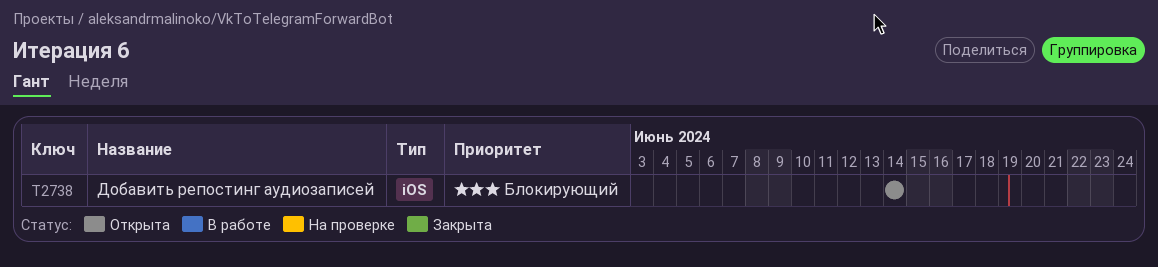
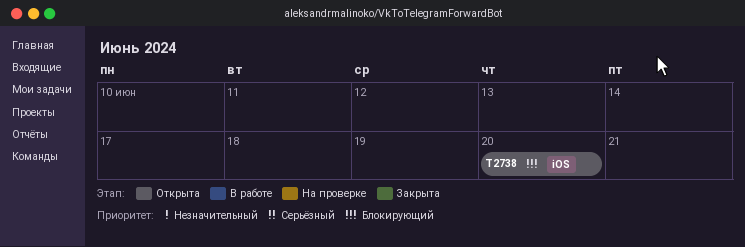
T2738, due: Jun 14 -> Jun 20

